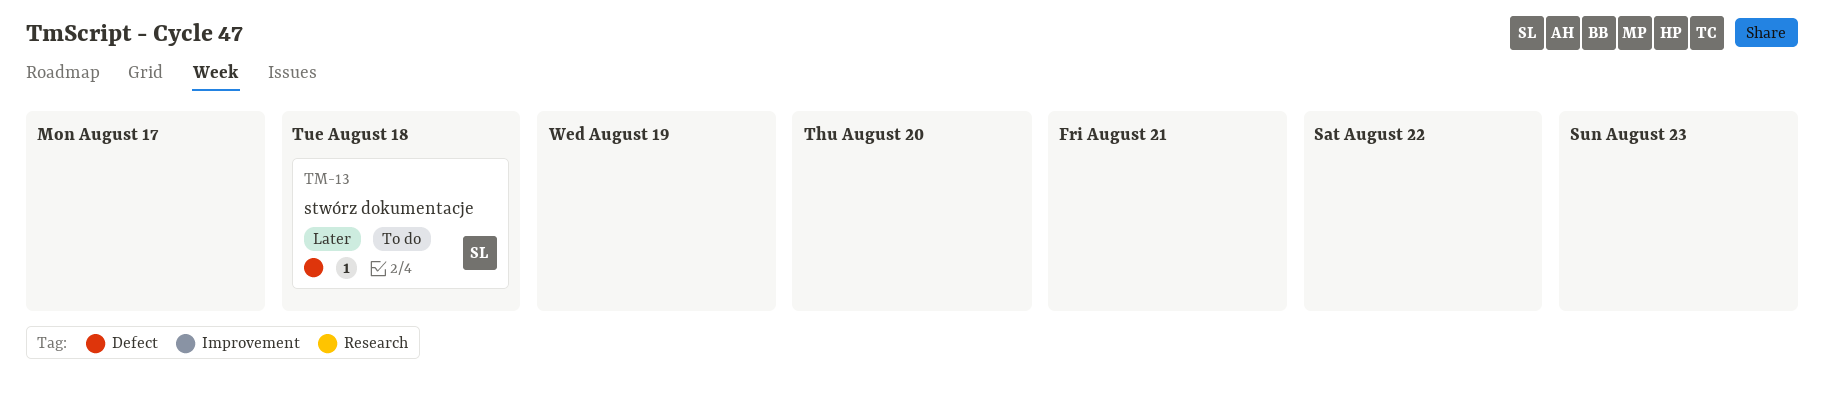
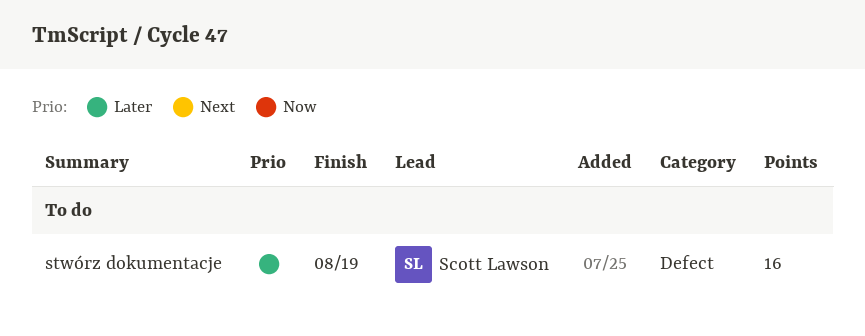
stwórz dokumentacje, estimate: 1 -> 16
stwórz dokumentacje, due: Aug 18 -> Aug 19

